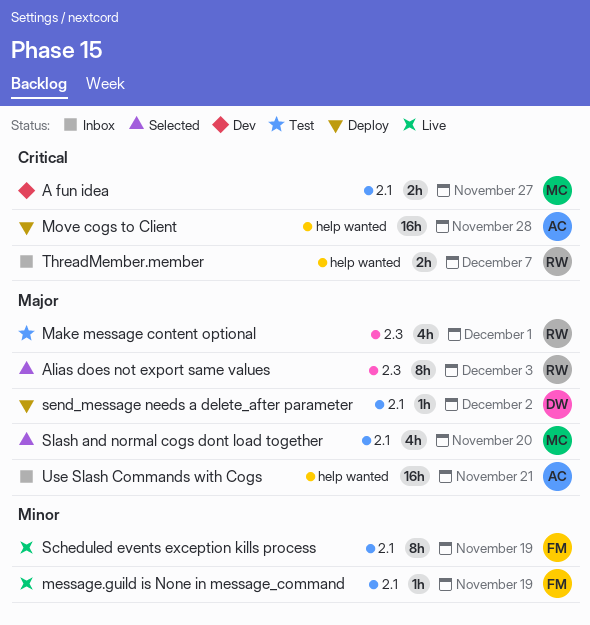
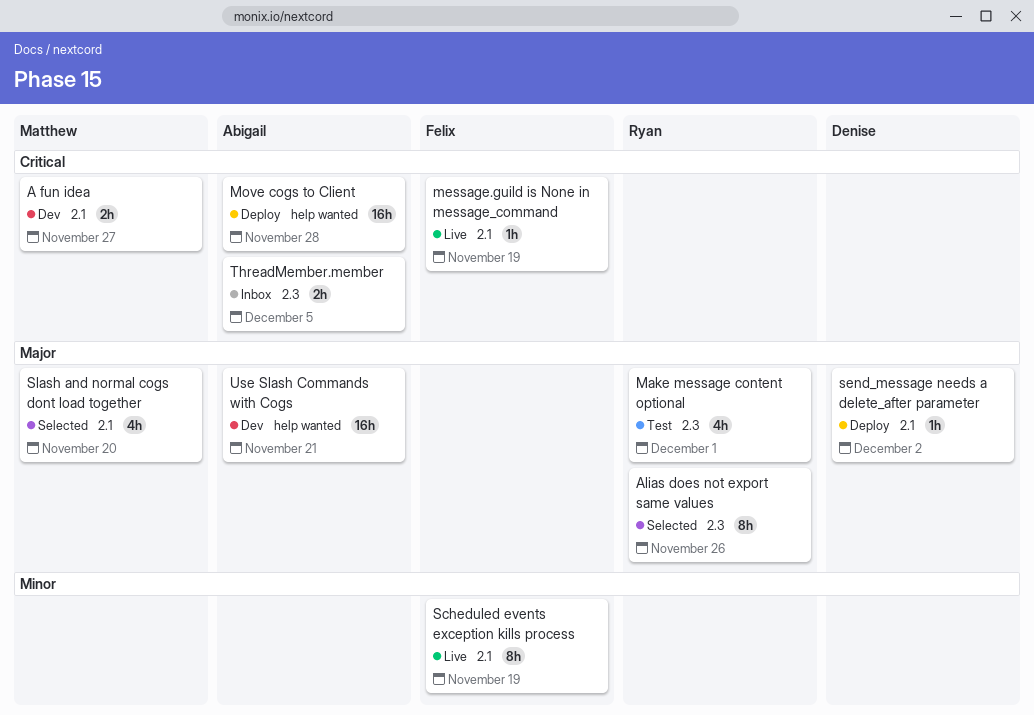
Alias does not export same values, due: Dec 3 -> Nov 26
message.guild is None in message_command, priority: Minor -> Critical
ThreadMember.member, owner: Ryan -> Abigail
ThreadMember.member, label: help wanted -> 2.3
ThreadMember.member, due: Dec 7 -> Dec 5
Use Slash Commands with Cogs, status: Inbox -> Dev

